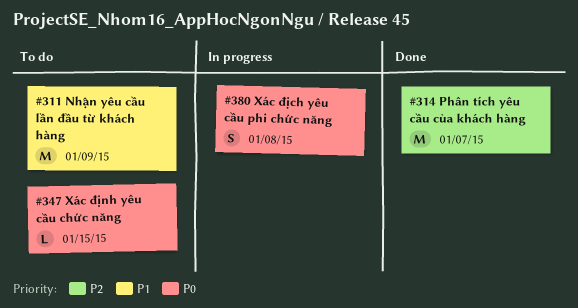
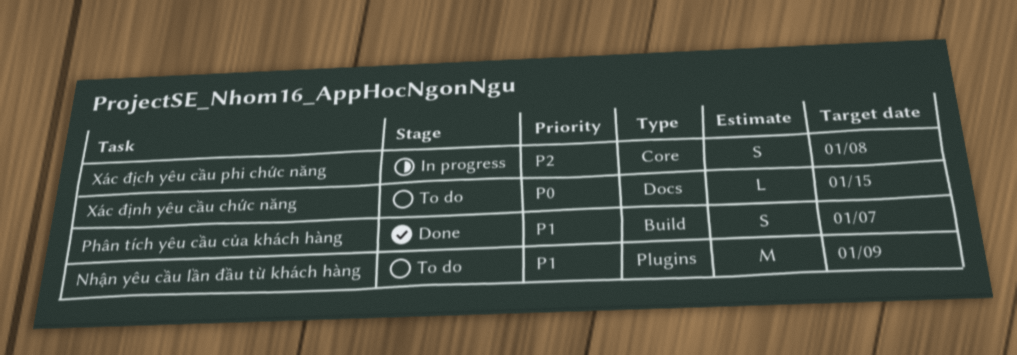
Phân tích yêu cầu của khách hàng, priority: P2 -> P1
Phân tích yêu cầu của khách hàng, estimate: M -> S
Xác địch yêu cầu phi chức năng, priority: P0 -> P2

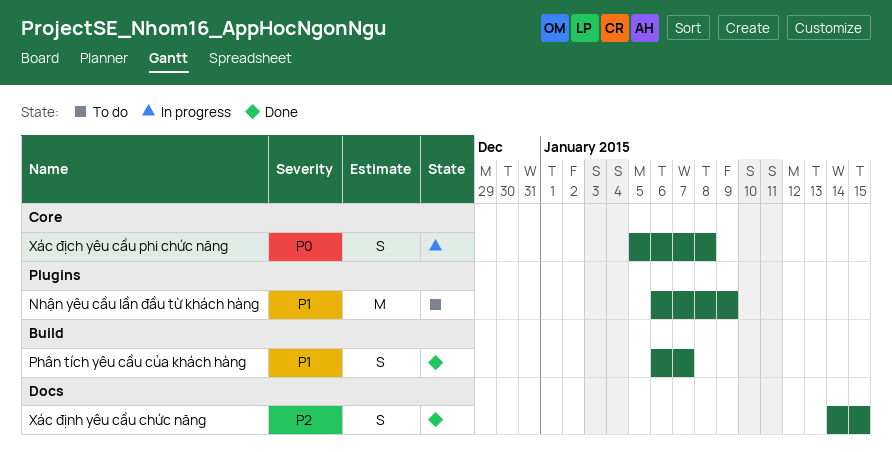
Xác địch yêu cầu phi chức năng, priority: P2 -> P0
Xác định yêu cầu chức năng, status: To do -> Done
Xác định yêu cầu chức năng, priority: P0 -> P2
Xác định yêu cầu chức năng, estimate: L -> S

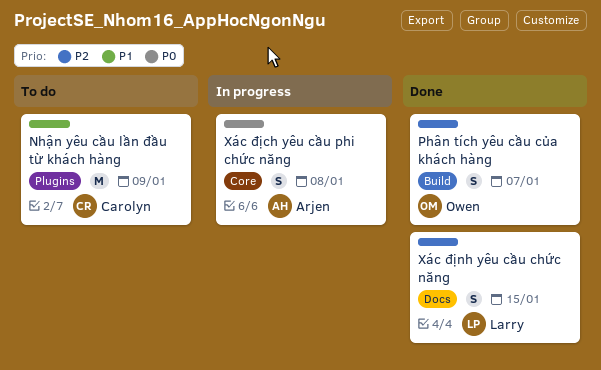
Phân tích yêu cầu của khách hàng, priority: P1 -> P2

